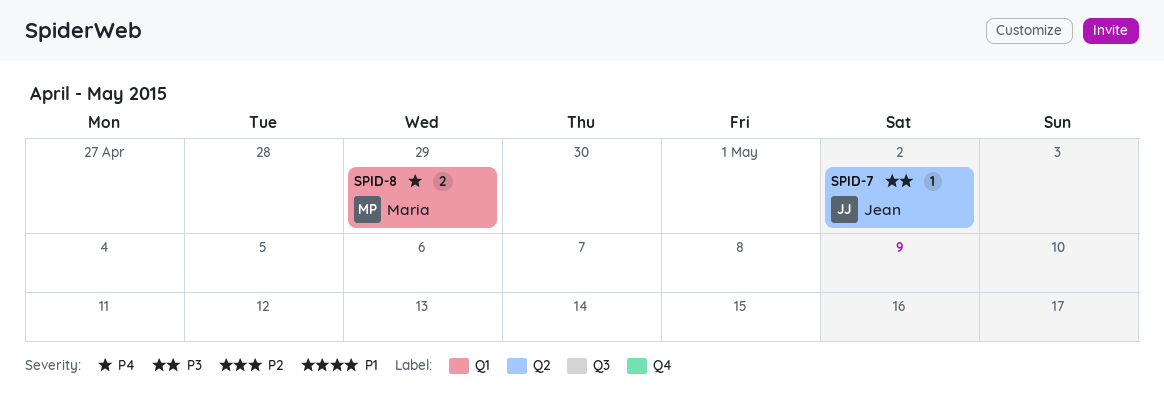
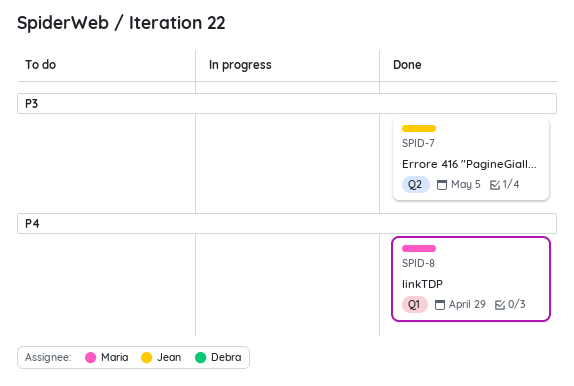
SPID-7, due: May 2 -> May 5

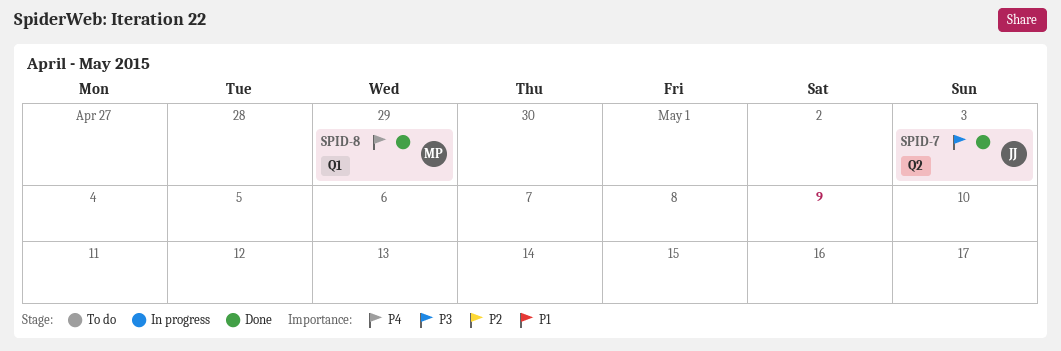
SPID-7, due: May 5 -> May 3

